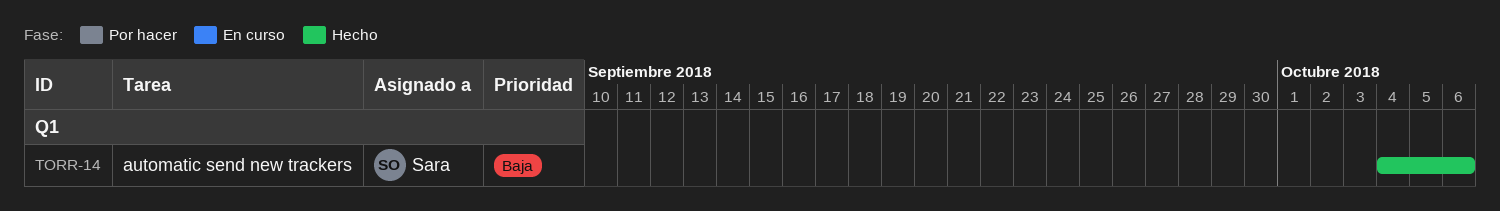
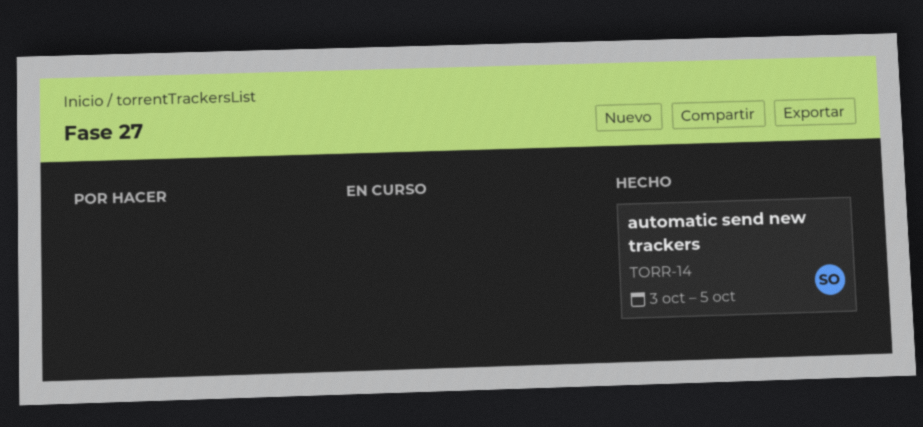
TORR-14, start: Oct 4 -> Oct 3
TORR-14, due: Oct 6 -> Oct 5

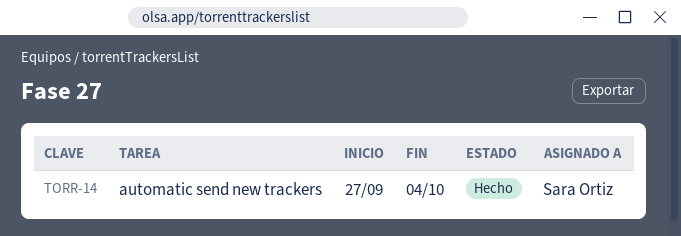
TORR-14, start: Oct 3 -> Sep 27
TORR-14, due: Oct 5 -> Oct 4

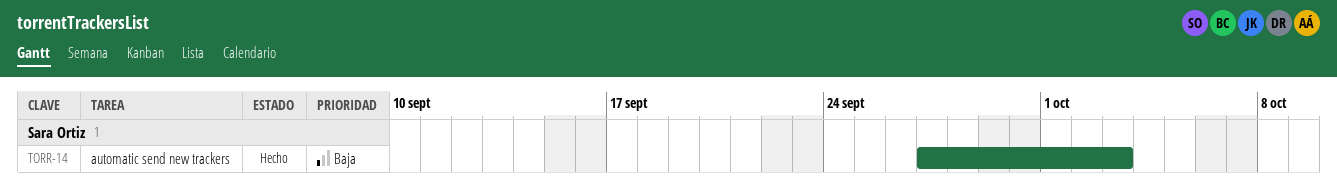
TORR-14, due: Oct 4 -> Oct 3

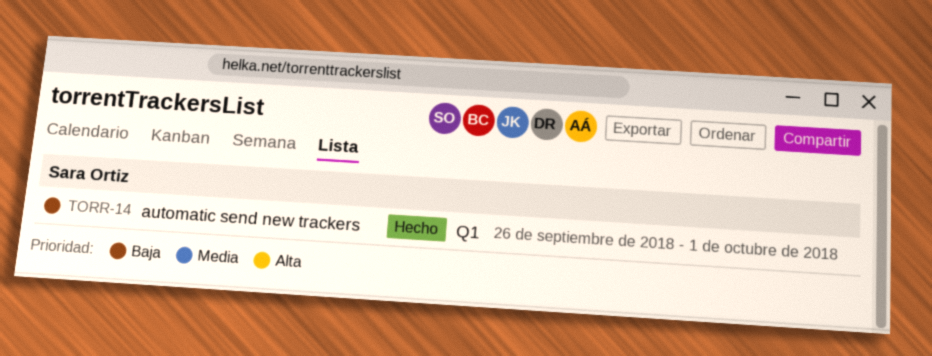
TORR-14, start: Sep 27 -> Sep 26
TORR-14, due: Oct 3 -> Oct 1

